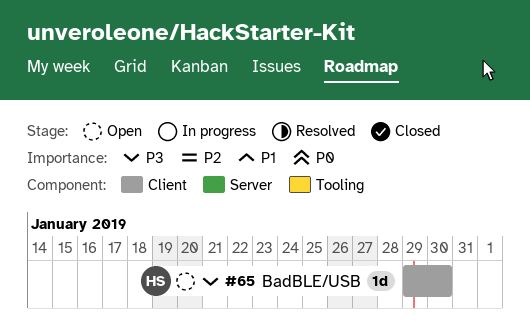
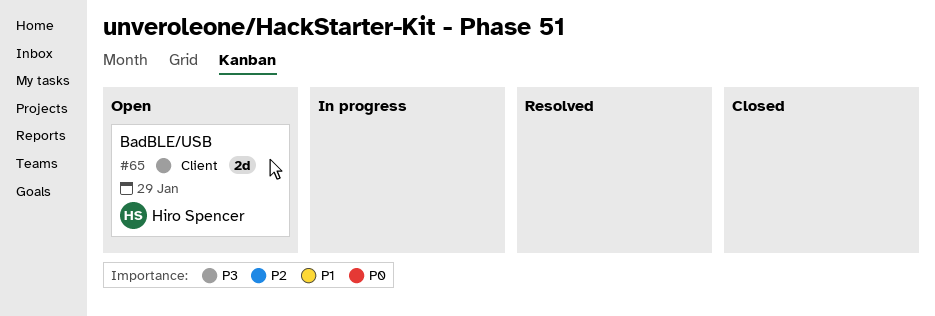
#65, estimate: 1d -> 2d
#65, due: Jan 30 -> Jan 29

